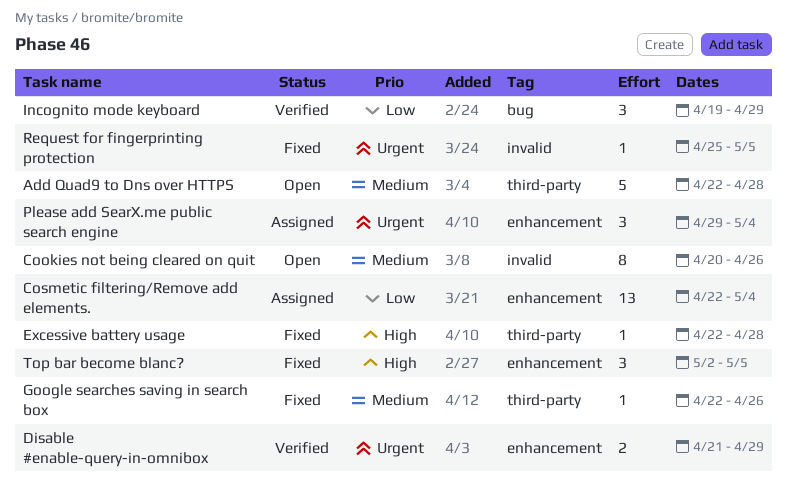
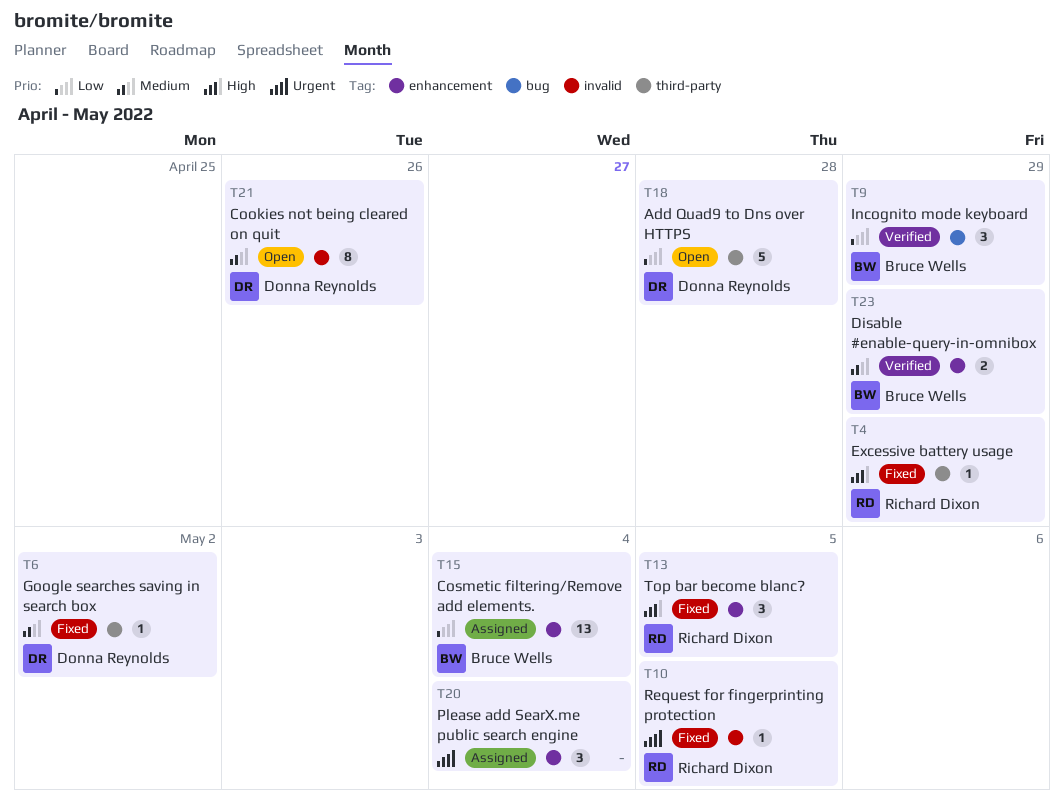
Add Quad9 to Dns over HTTPS, priority: Medium -> Low
Disable #enable-query-in-omnibox, priority: Urgent -> Medium
Excessive battery usage, due: Apr 28 -> Apr 29
Google searches saving in search box, due: Apr 26 -> May 2

